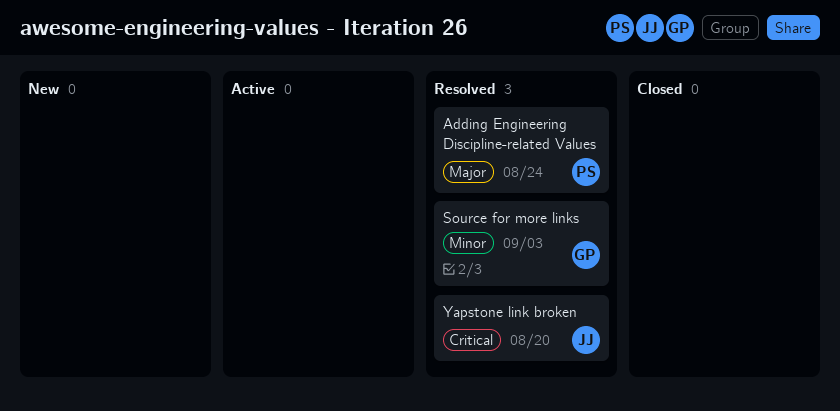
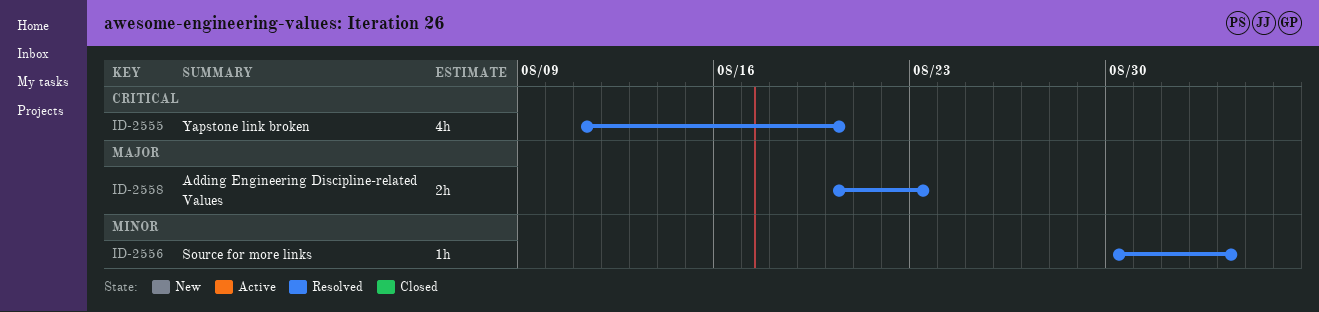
Adding Engineering Discipline-related Values, due: Aug 24 -> Aug 23

